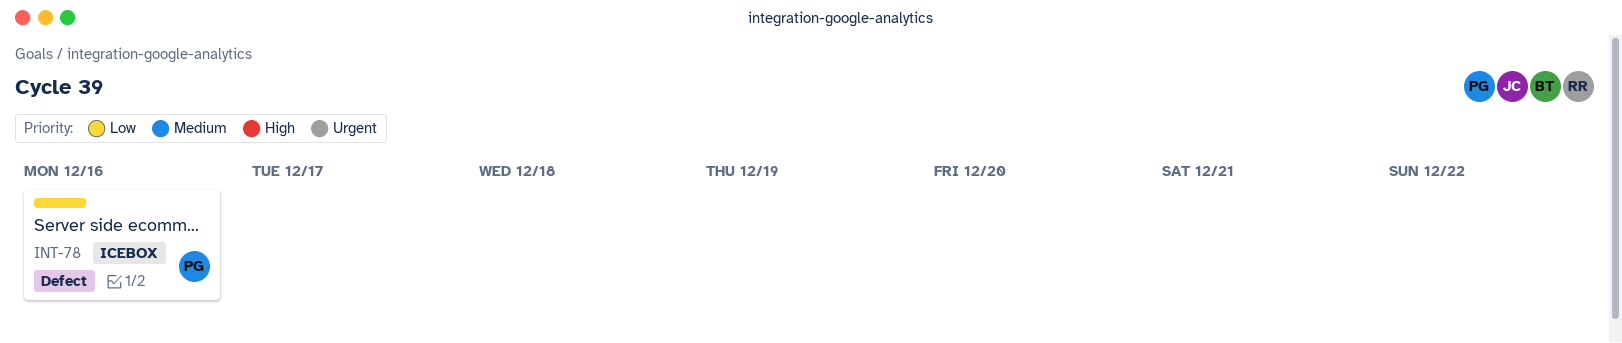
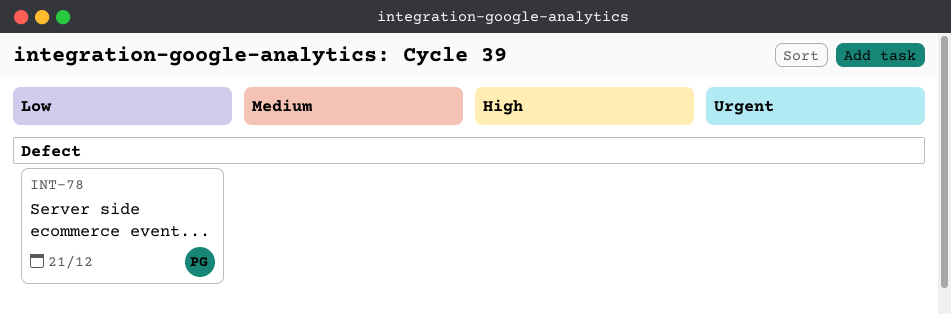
INT-78, due: Dec 16 -> Dec 21

